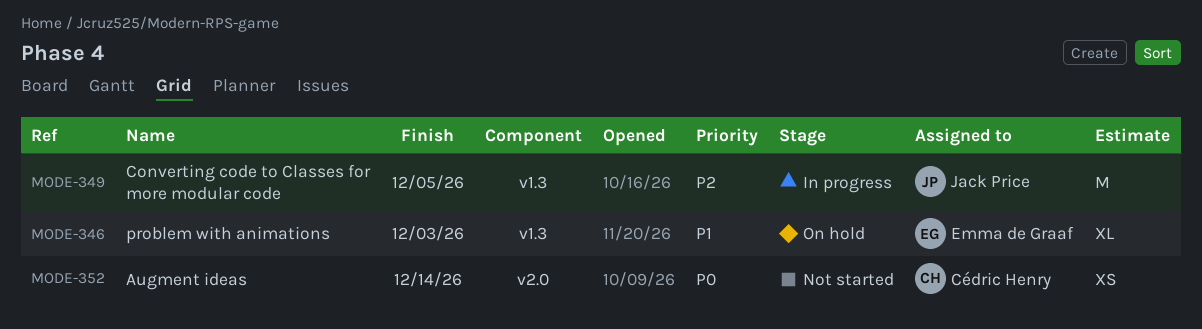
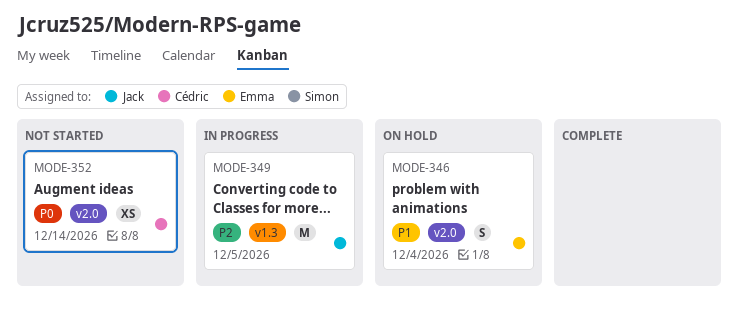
MODE-346, label: v1.3 -> v2.0
MODE-346, estimate: XL -> S
MODE-346, due: Dec 3 -> Dec 4

